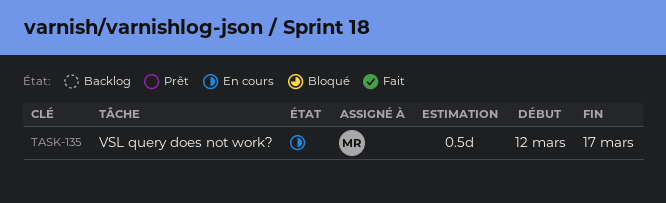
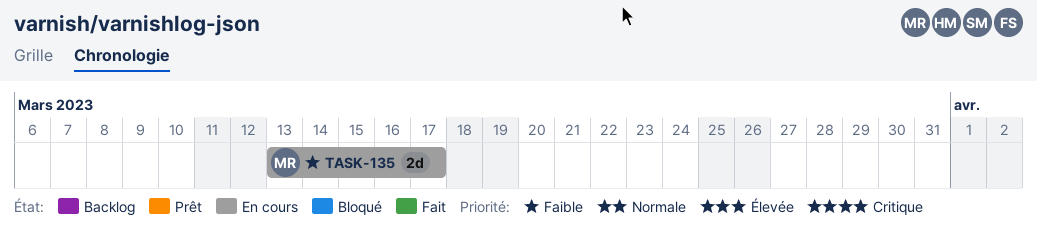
TASK-135, estimate: 0.5d -> 2d
TASK-135, start: Mar 12 -> Mar 13

